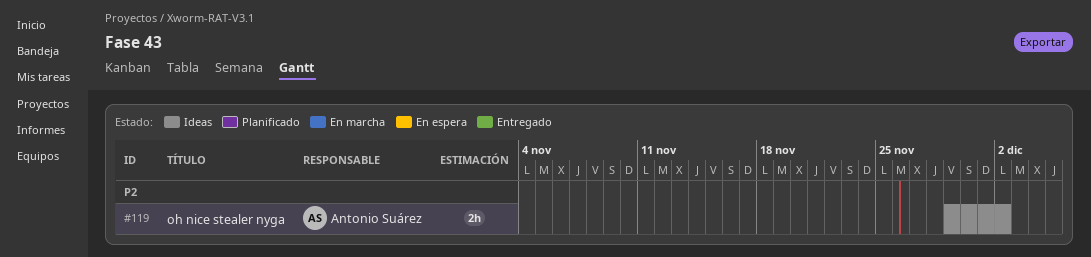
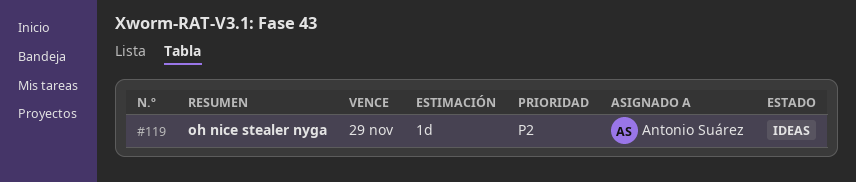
#119, estimate: 2h -> 1d
#119, due: Dec 2 -> Nov 29

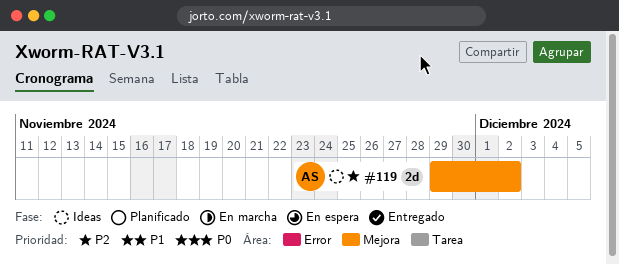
#119, estimate: 1d -> 2d
#119, due: Nov 29 -> Dec 2

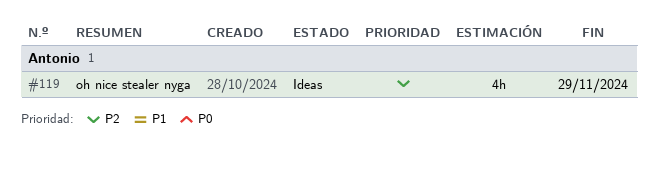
#119, estimate: 2d -> 4h
#119, due: Dec 2 -> Nov 29

